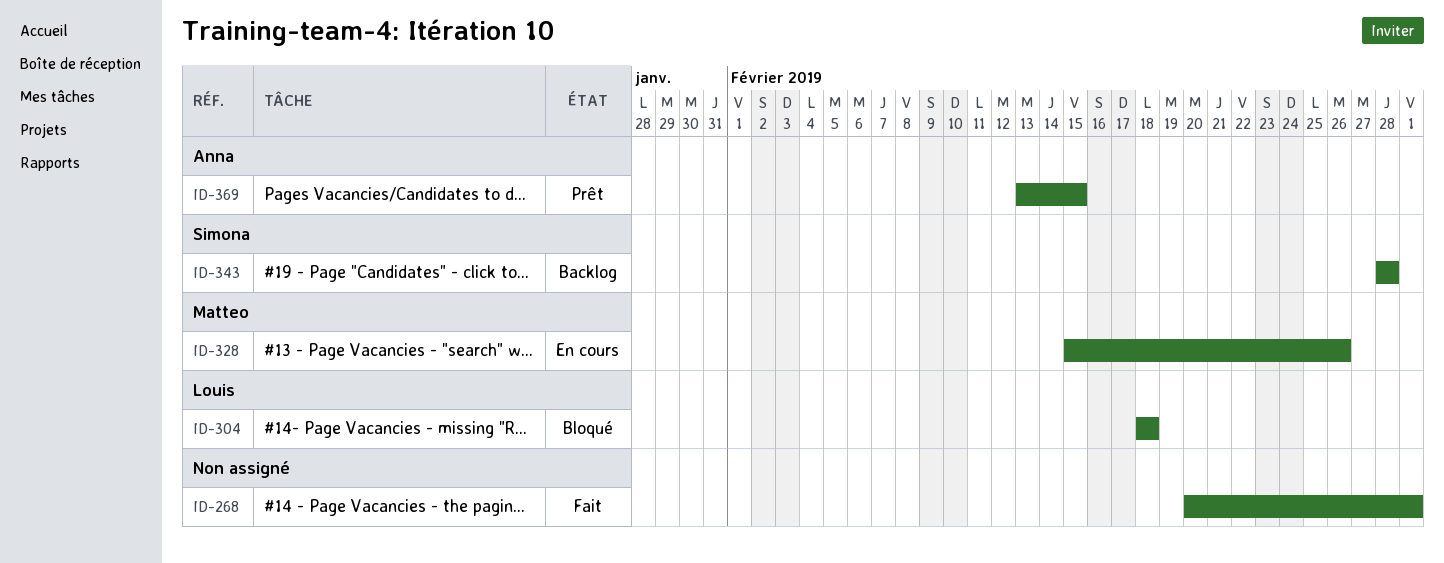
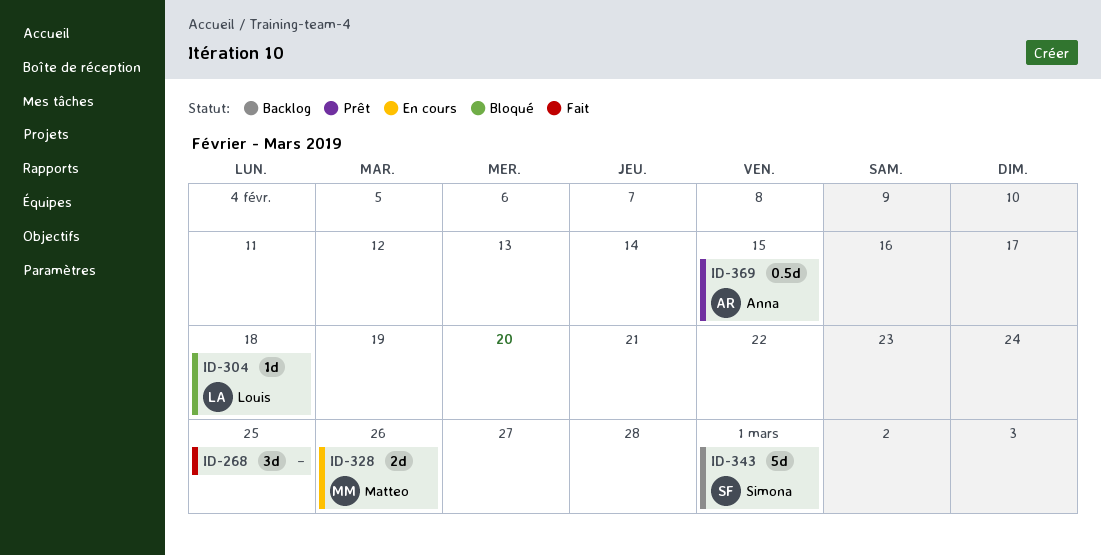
ID-268, due: Mar 1 -> Feb 25
ID-343, due: Feb 28 -> Mar 1

